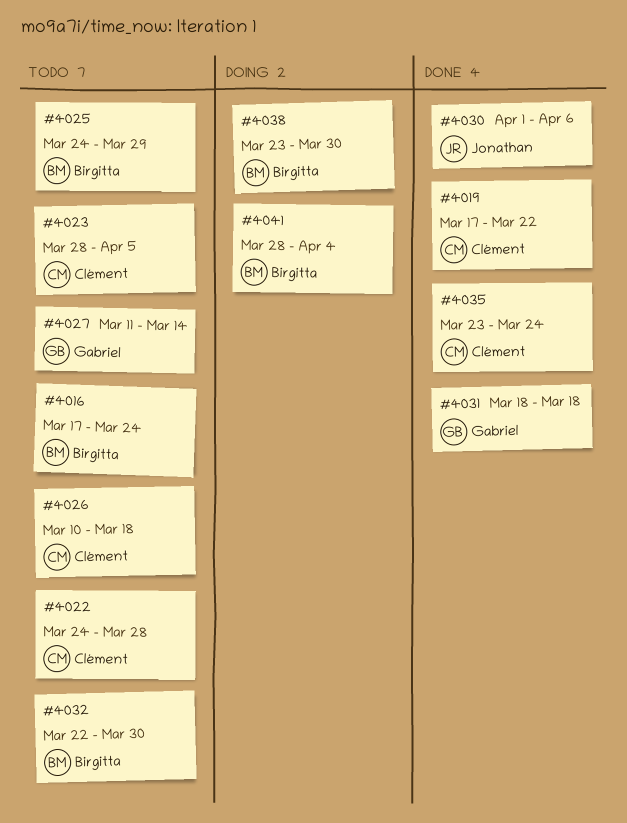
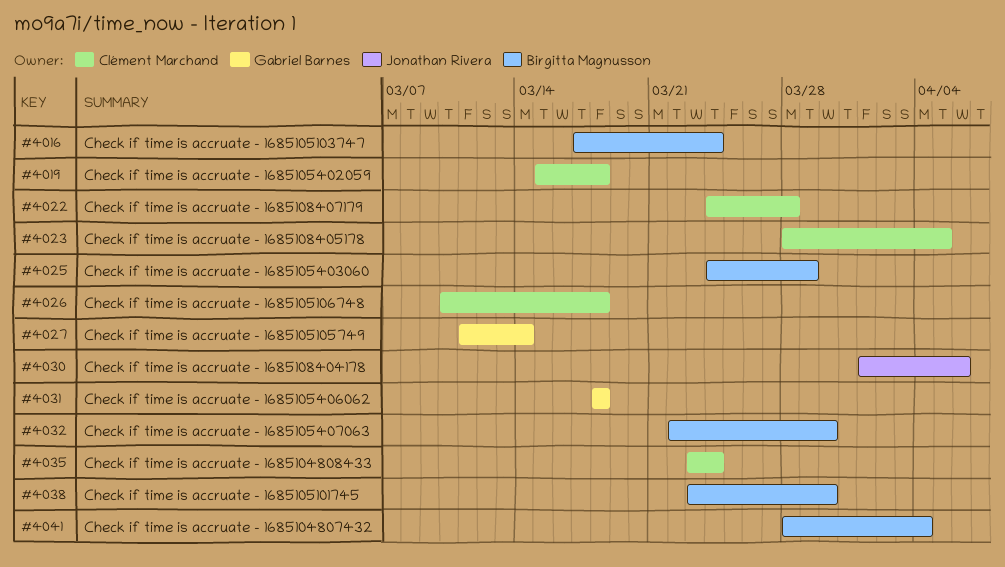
#4019, start: Mar 17 -> Mar 15
#4019, due: Mar 22 -> Mar 18

